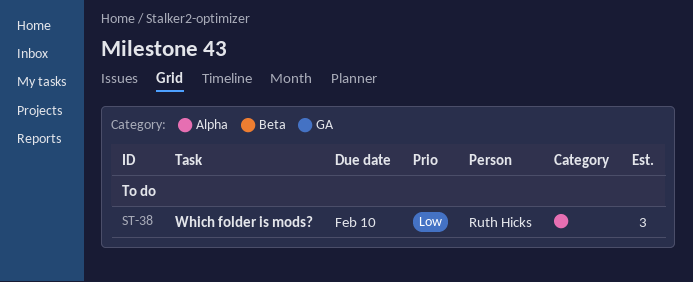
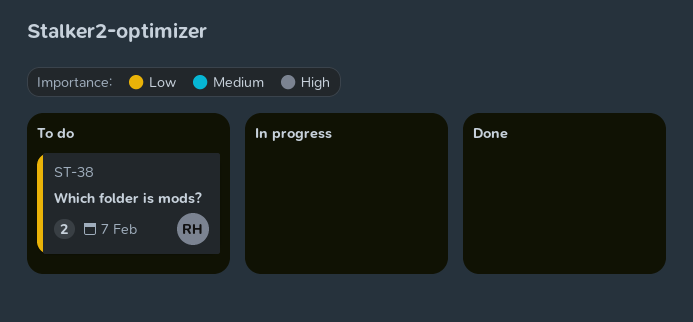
ST-38, estimate: 3 -> 2
ST-38, due: Feb 10 -> Feb 7

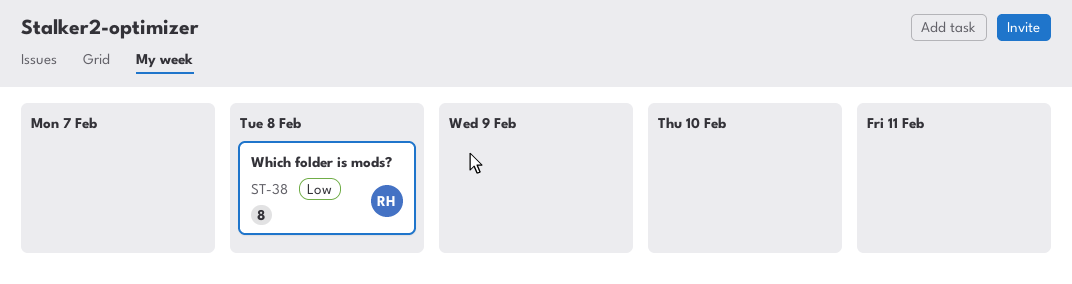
ST-38, estimate: 2 -> 8
ST-38, due: Feb 7 -> Feb 8

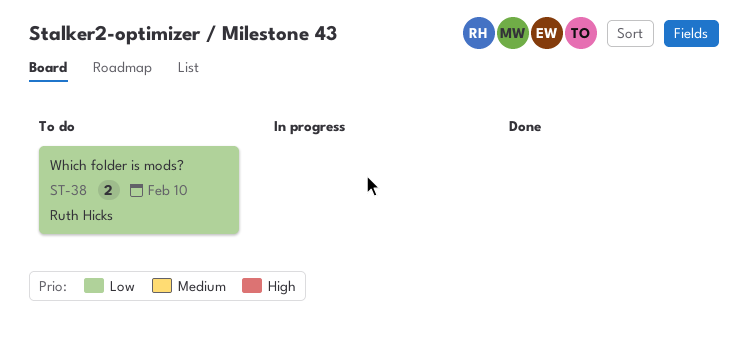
ST-38, estimate: 8 -> 2
ST-38, due: Feb 8 -> Feb 10

